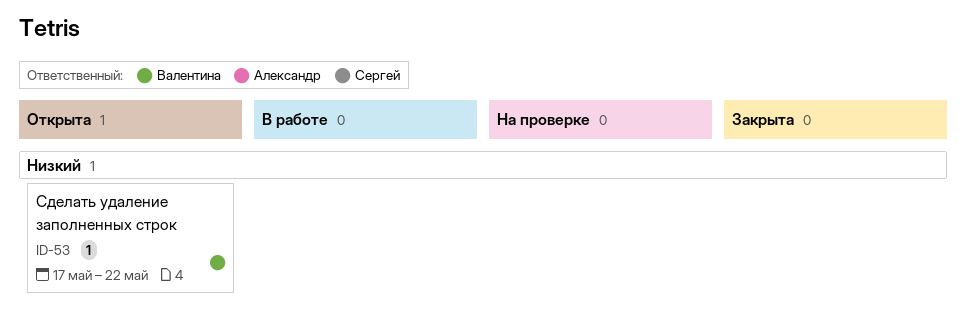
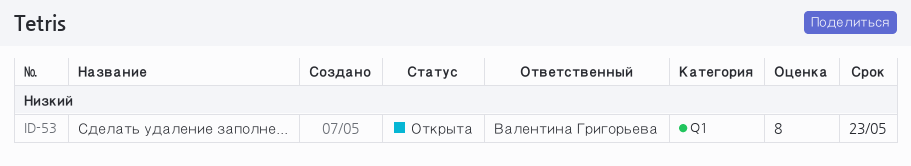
ID-53, estimate: 1 -> 8
ID-53, due: May 22 -> May 23

